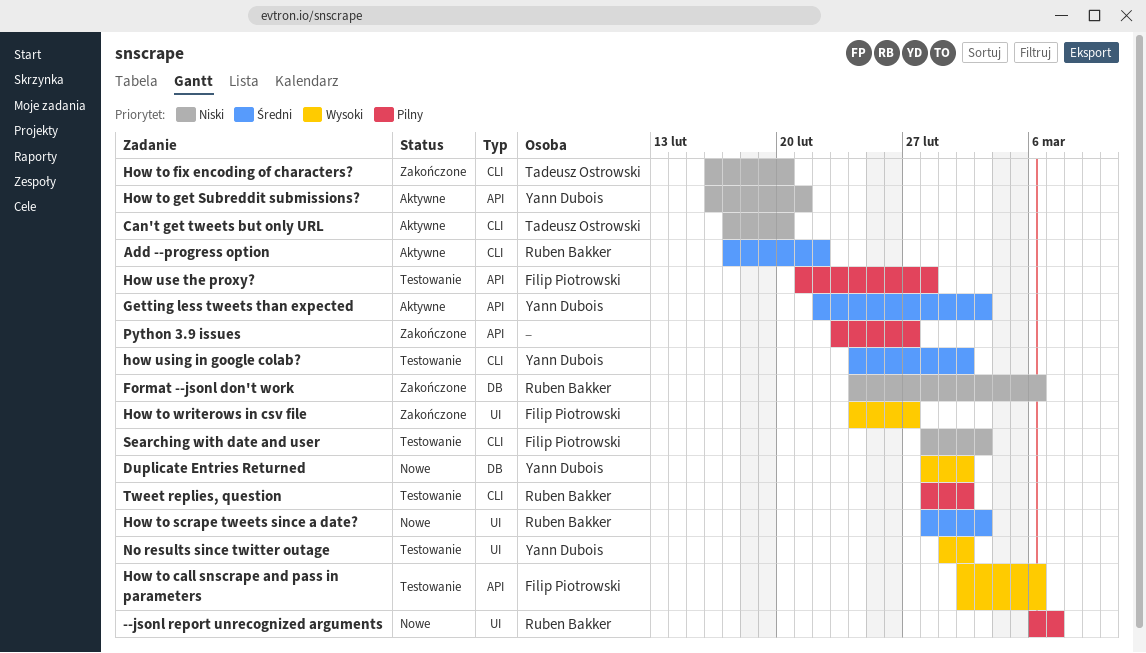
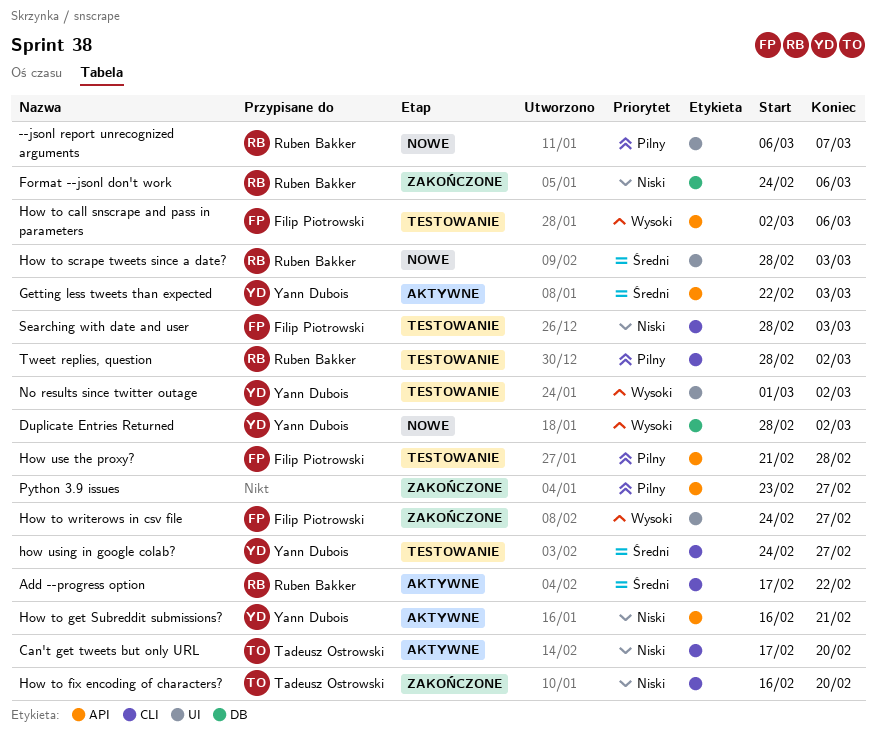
how using in google colab?, due: Mar 2 -> Feb 27

